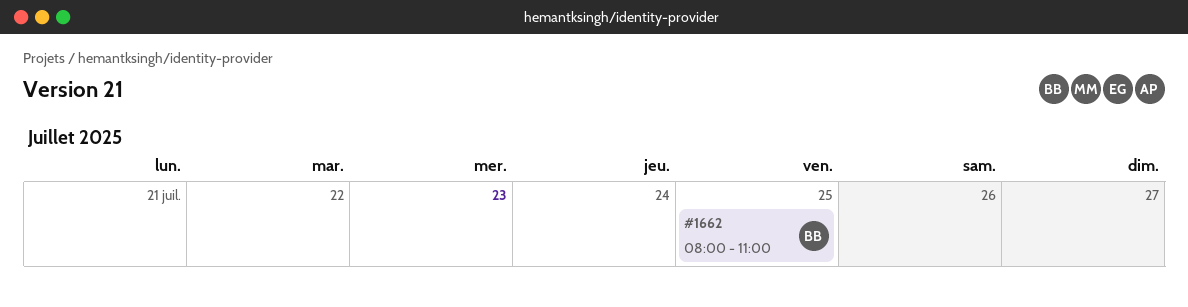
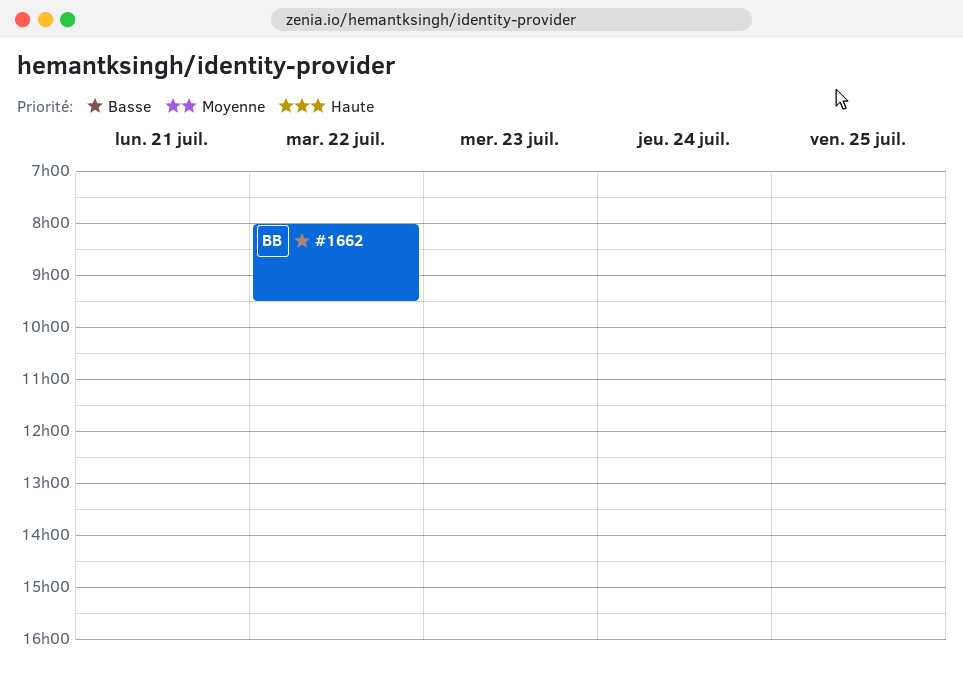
#1662, day: Jul 25 -> Jul 22
#1662, ends: 11:00 -> 09:30

